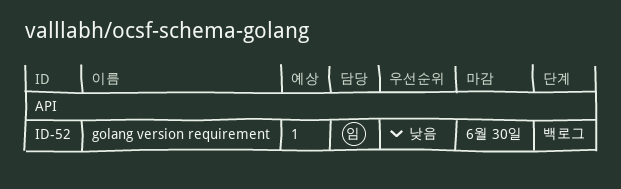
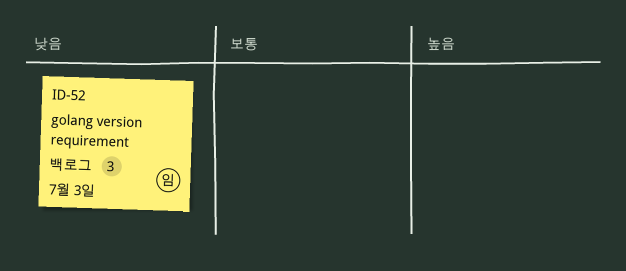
ID-52, estimate: 1 -> 3
ID-52, due: Jun 30 -> Jul 3

